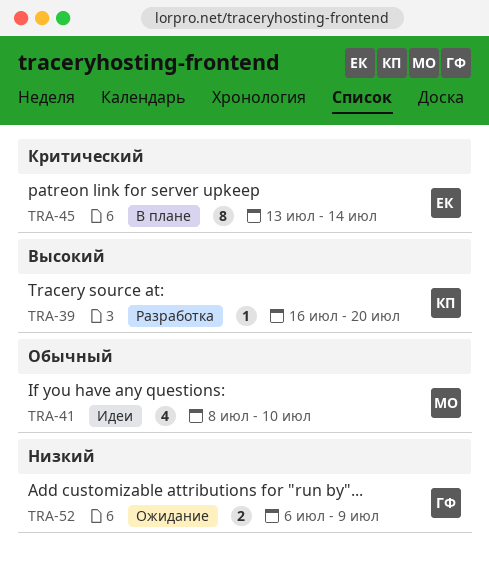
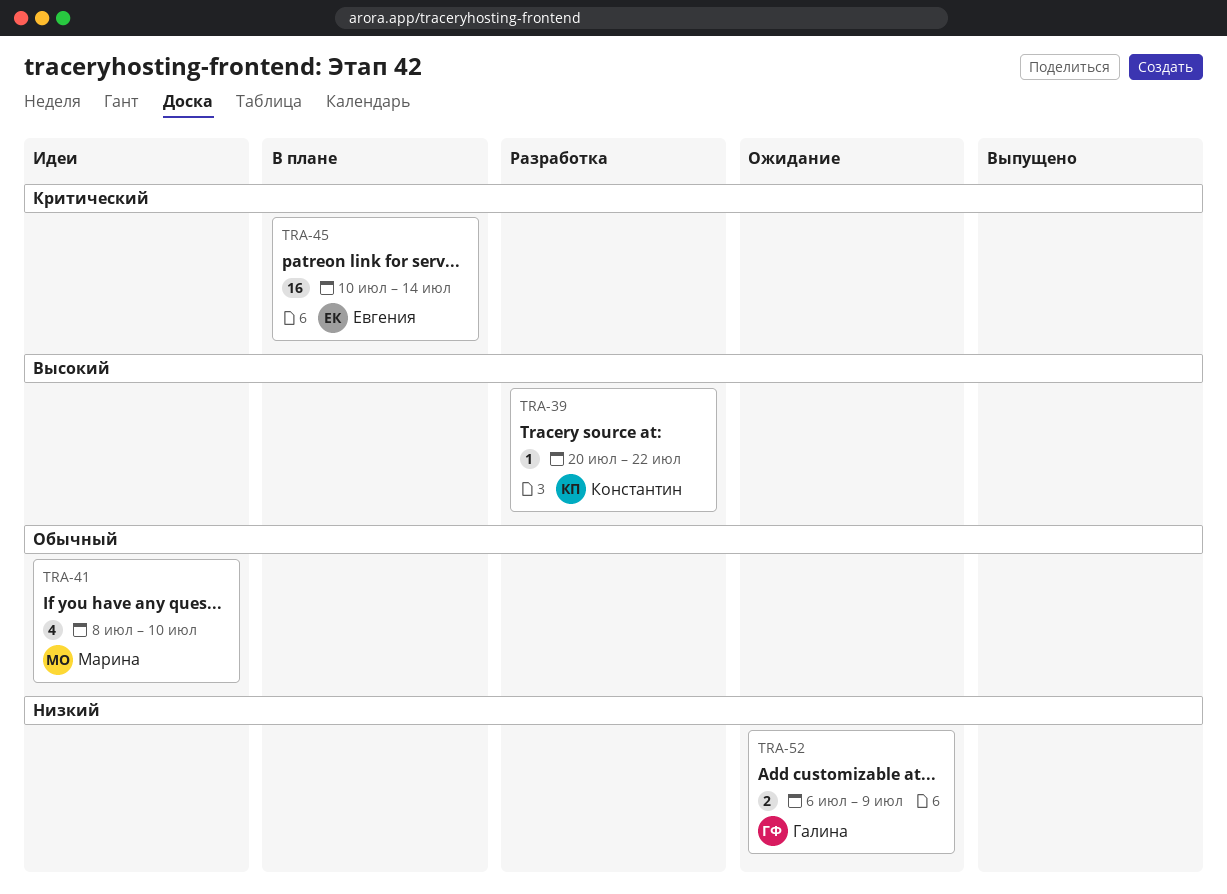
TRA-39, start: Jul 16 -> Jul 20
TRA-39, due: Jul 20 -> Jul 22
TRA-45, estimate: 8 -> 16
TRA-45, start: Jul 13 -> Jul 10

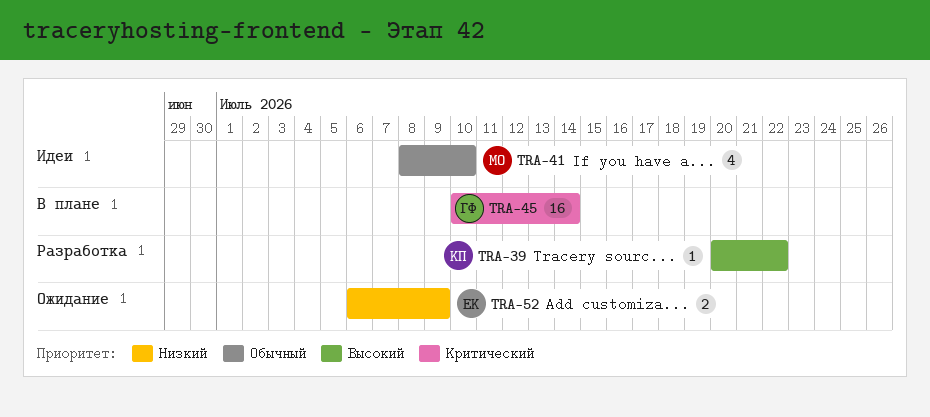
TRA-45, owner: Евгения -> Галина
TRA-52, owner: Галина -> Евгения

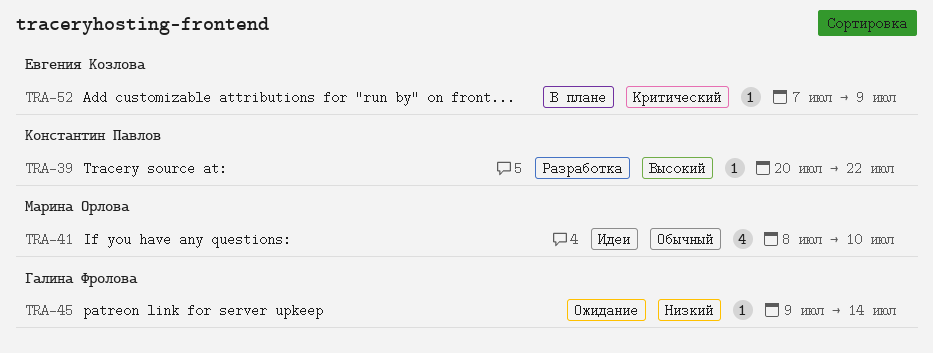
TRA-45, status: В плане -> Ожидание
TRA-45, priority: Критический -> Низкий
TRA-45, estimate: 16 -> 1
TRA-45, start: Jul 10 -> Jul 9
TRA-52, status: Ожидание -> В плане
TRA-52, priority: Низкий -> Критический
TRA-52, estimate: 2 -> 1
TRA-52, start: Jul 6 -> Jul 7

